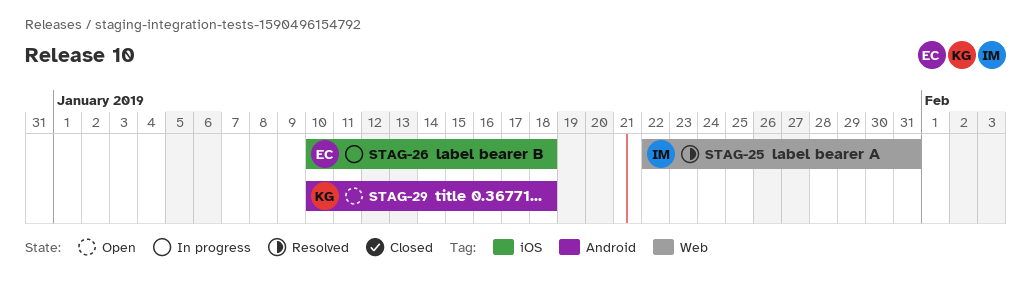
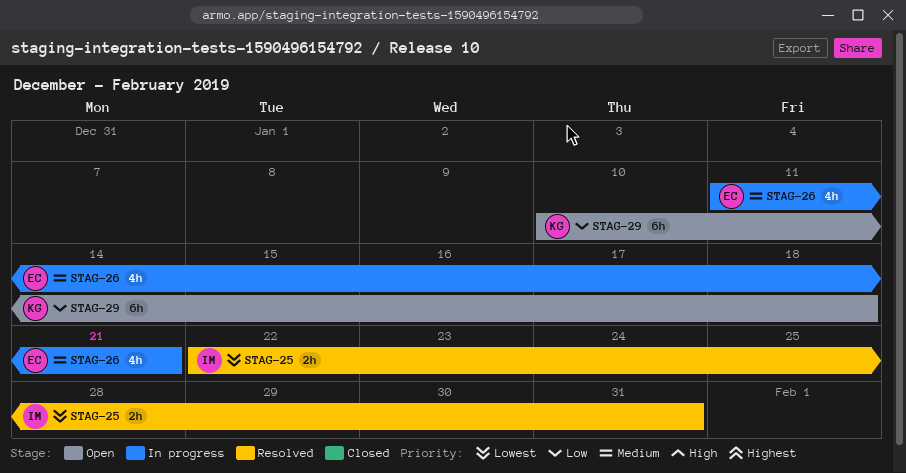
STAG-26, start: Jan 10 -> Jan 11
STAG-26, due: Jan 18 -> Jan 21

